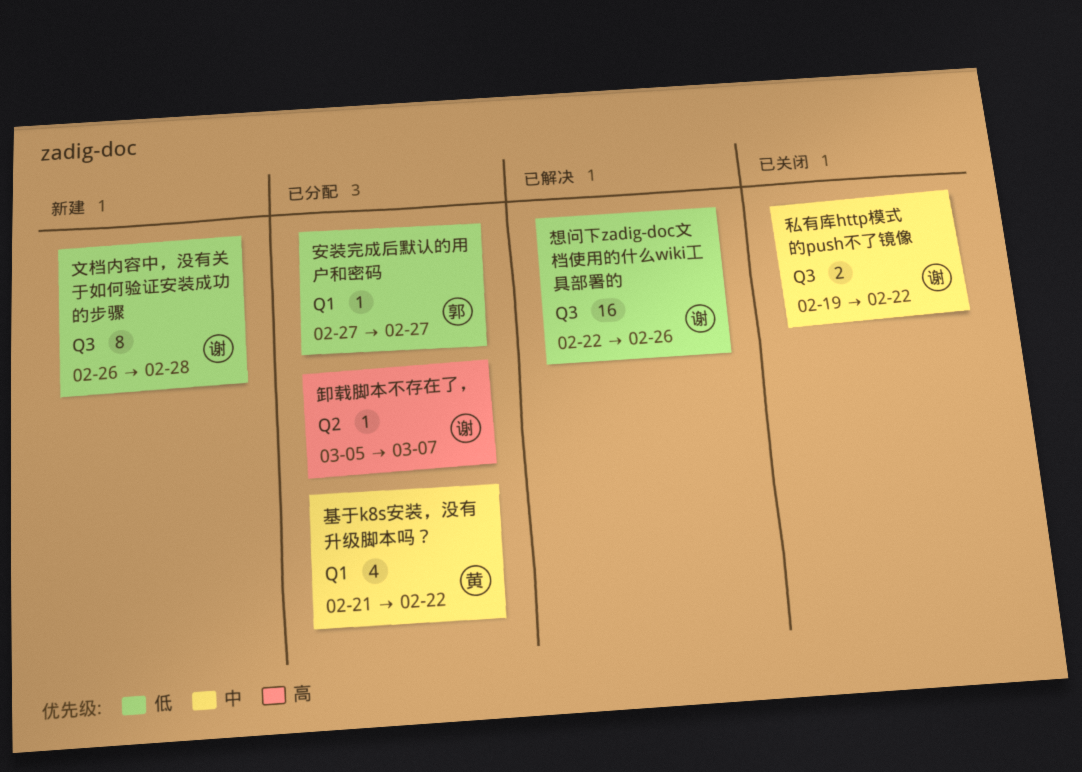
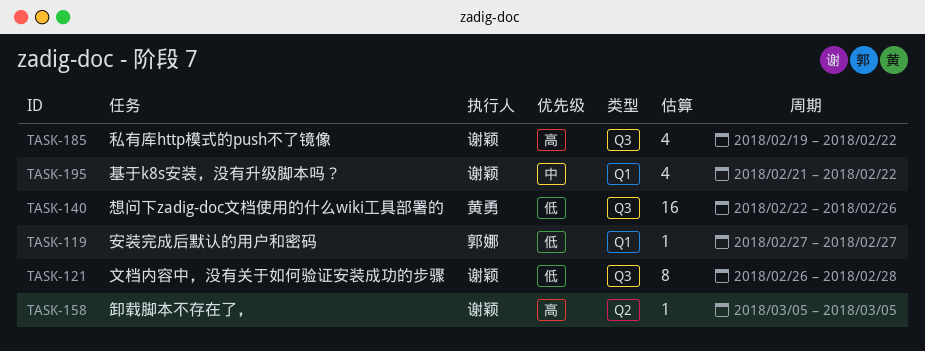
卸载脚本不存在了，, due: Mar 7 -> Mar 5
基于k8s安装，没有升级脚本吗？, owner: 黄勇 -> 谢颖
想问下zadig-doc文档使用的什么wiki工具部署的, owner: 谢颖 -> 黄勇
私有库http模式的push不了镜像, priority: 中 -> 高
私有库http模式的push不了镜像, estimate: 2 -> 4

